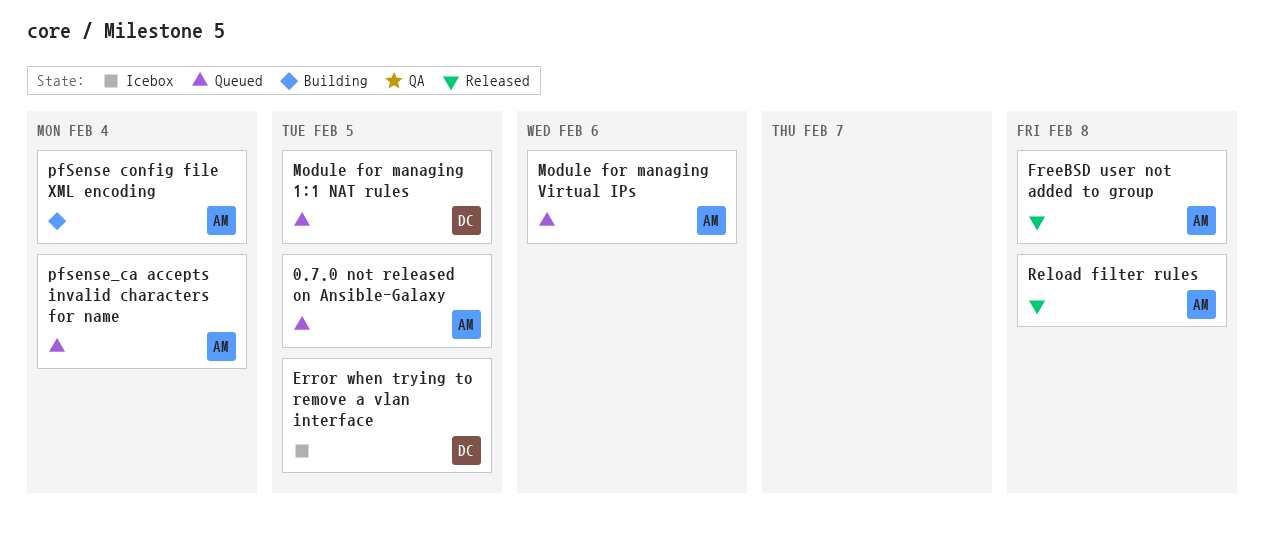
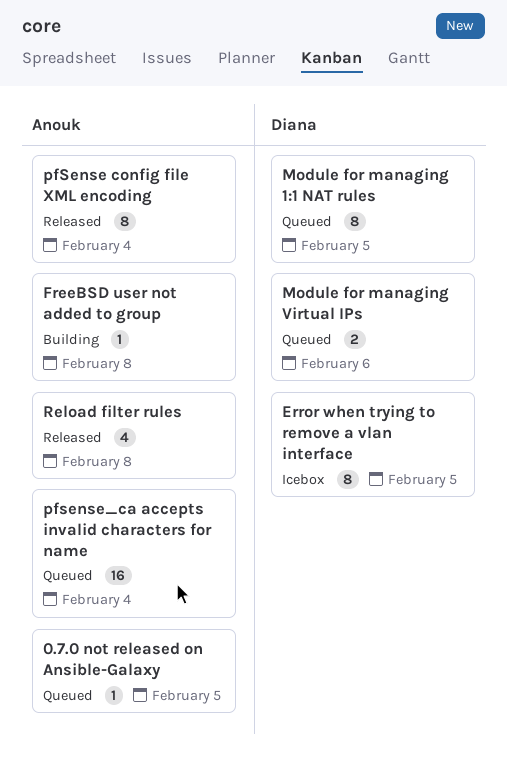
FreeBSD user not added to group, status: Released -> Building
Module for managing Virtual IPs, owner: Anouk -> Diana
pfSense config file XML encoding, status: Building -> Released

